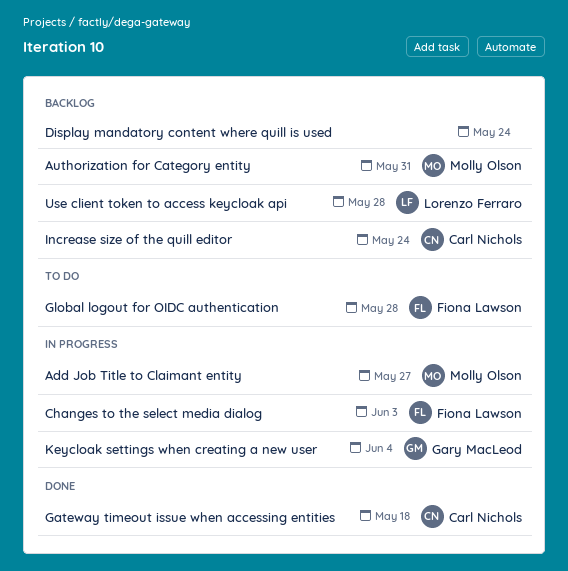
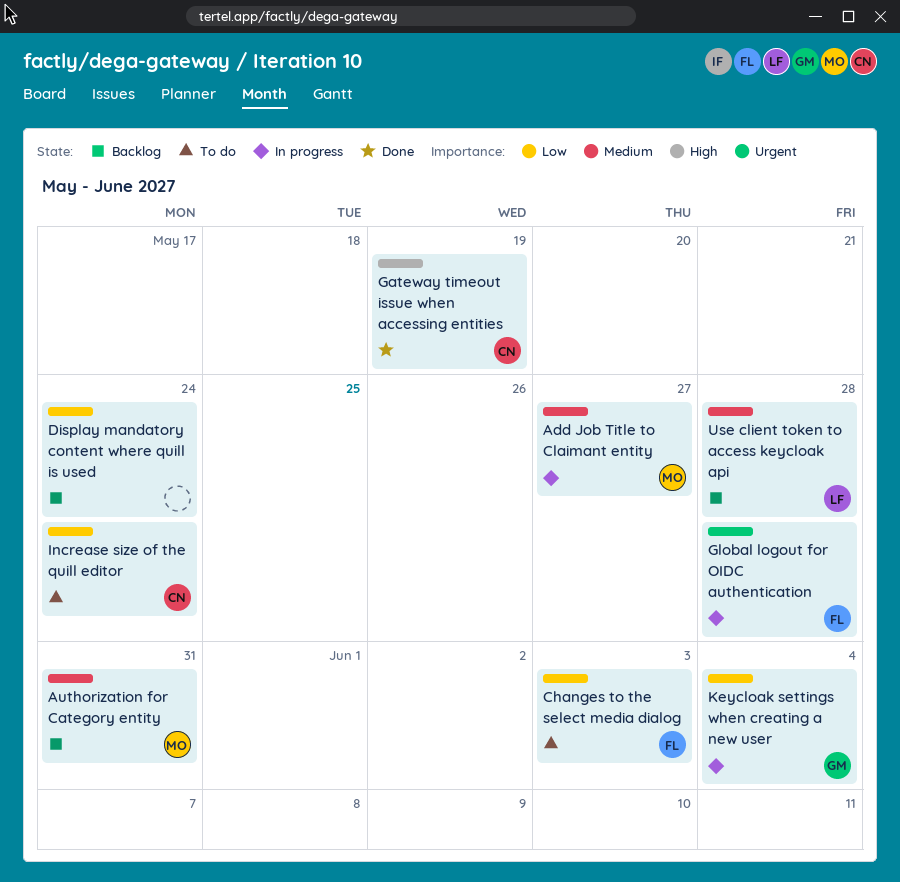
Changes to the select media dialog, status: In progress -> To do
Gateway timeout issue when accessing entities, due: May 18 -> May 19
Global logout for OIDC authentication, status: To do -> In progress
Increase size of the quill editor, status: Backlog -> To do

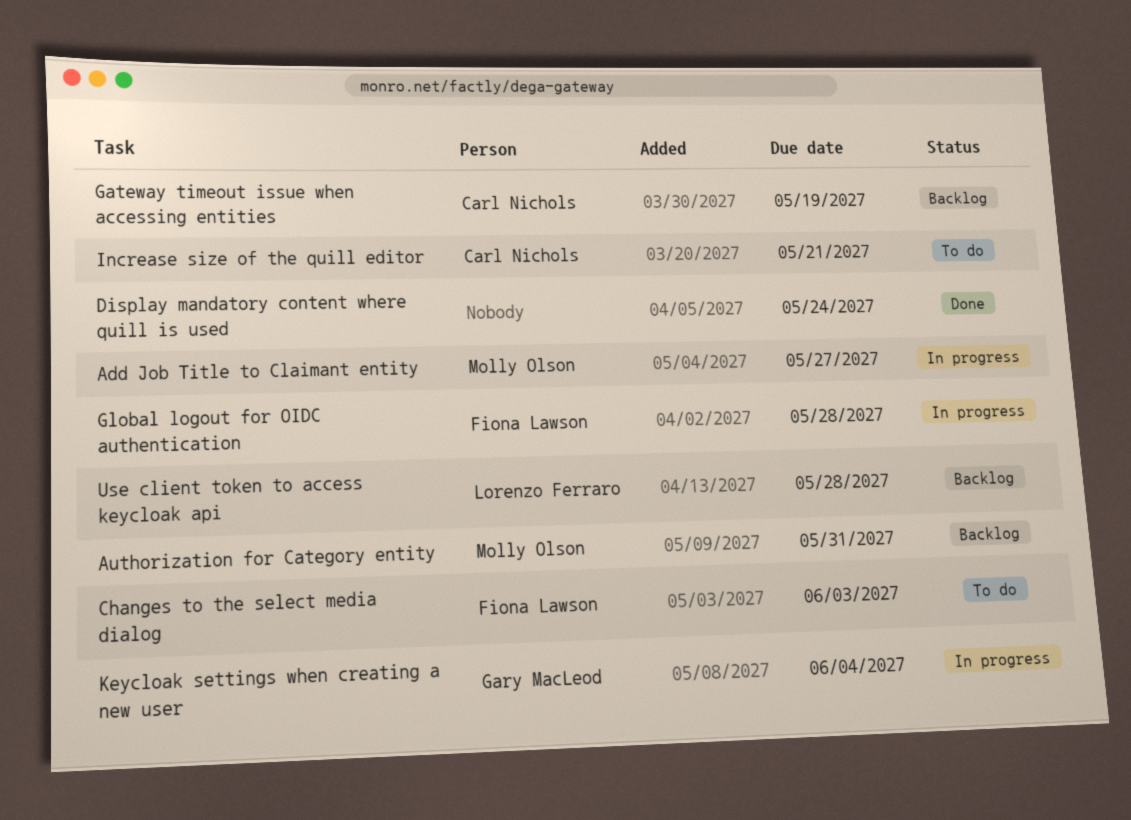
Display mandatory content where quill is used, status: Backlog -> Done
Gateway timeout issue when accessing entities, status: Done -> Backlog
Increase size of the quill editor, due: May 24 -> May 21

